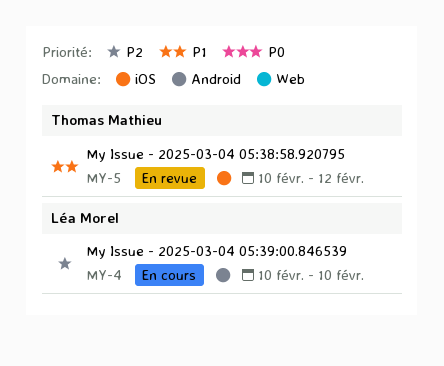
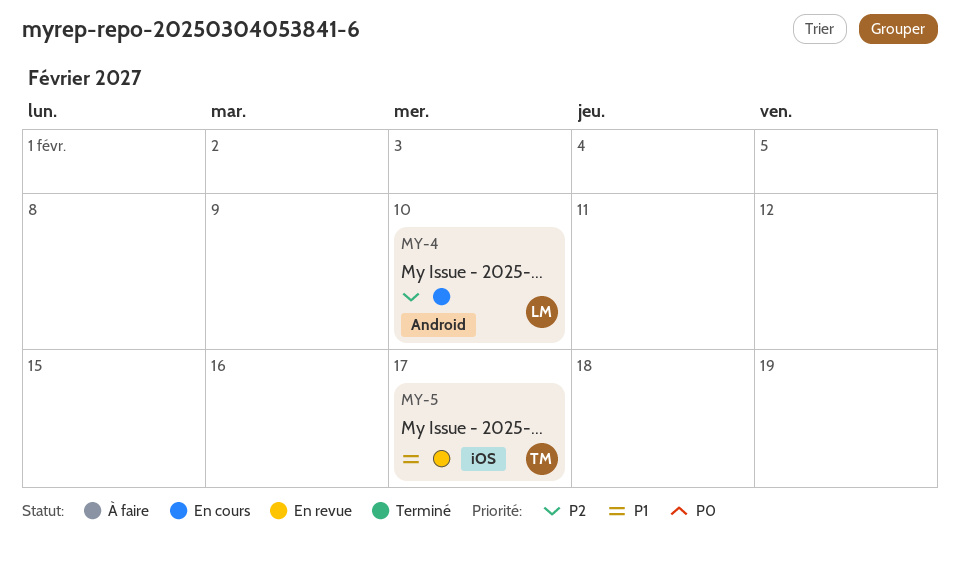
MY-5, due: Feb 12 -> Feb 17

